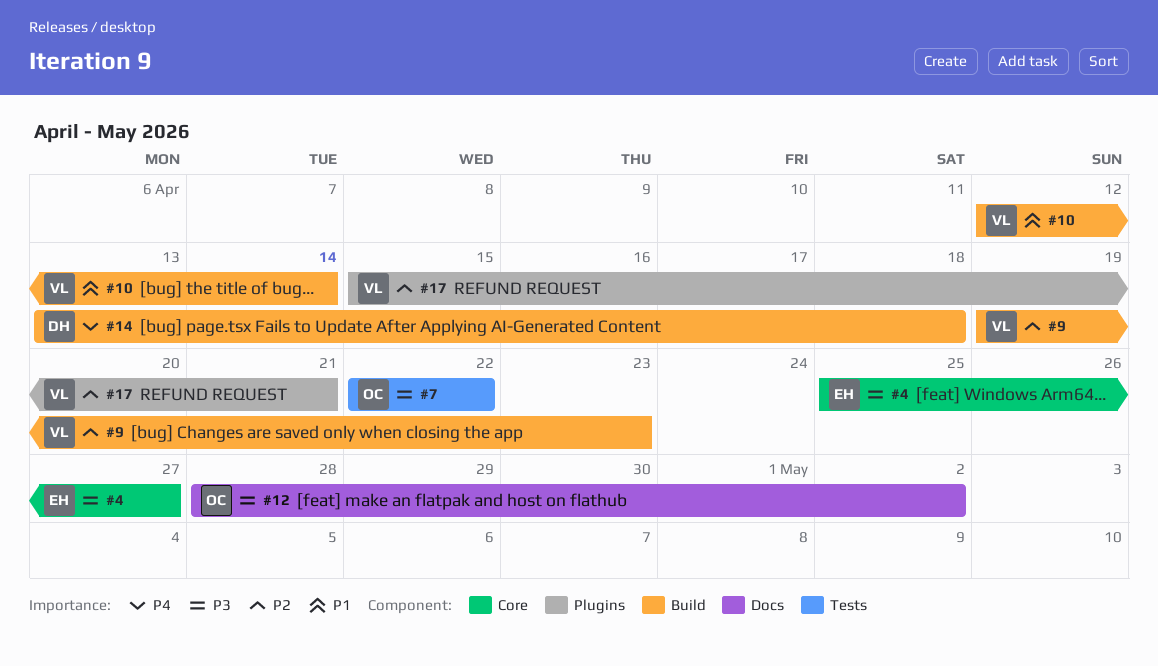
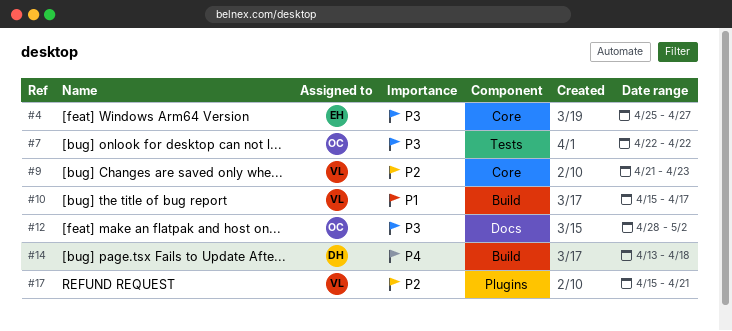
#9, label: Build -> Core
#9, start: Apr 19 -> Apr 21
#10, start: Apr 12 -> Apr 15
#10, due: Apr 14 -> Apr 17

